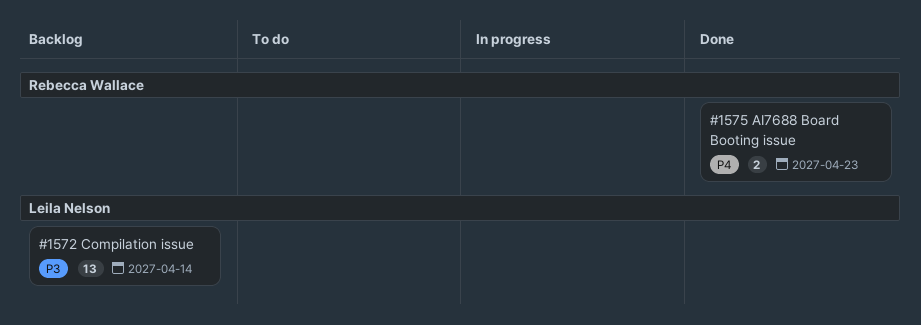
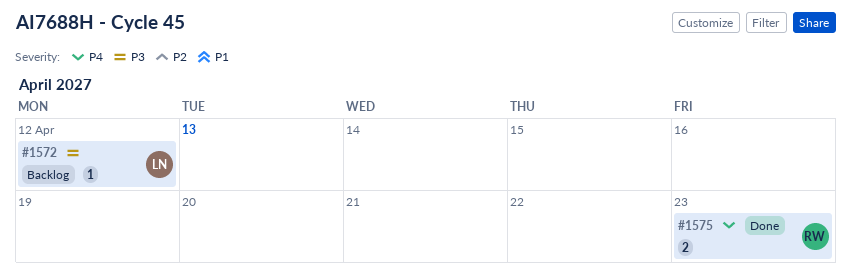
#1572, estimate: 13 -> 1
#1572, due: Apr 14 -> Apr 12

